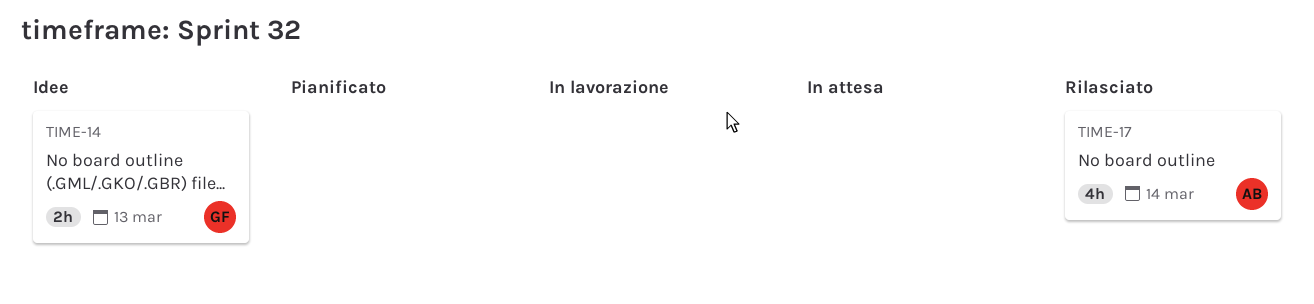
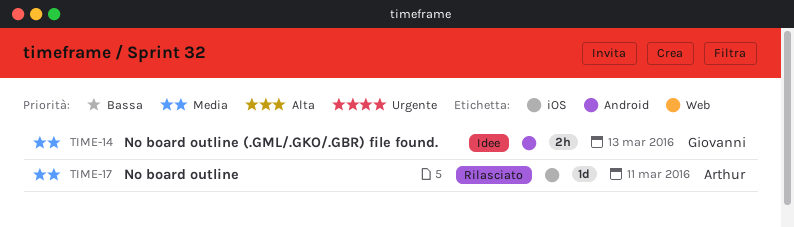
TIME-17, estimate: 4h -> 1d
TIME-17, due: Mar 14 -> Mar 11

